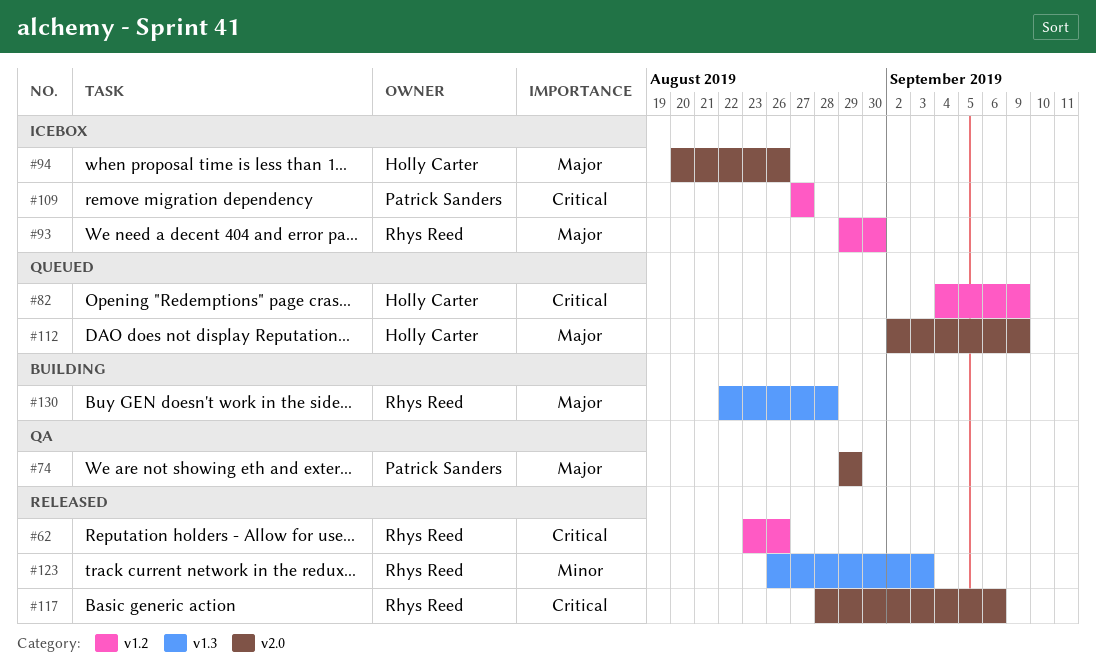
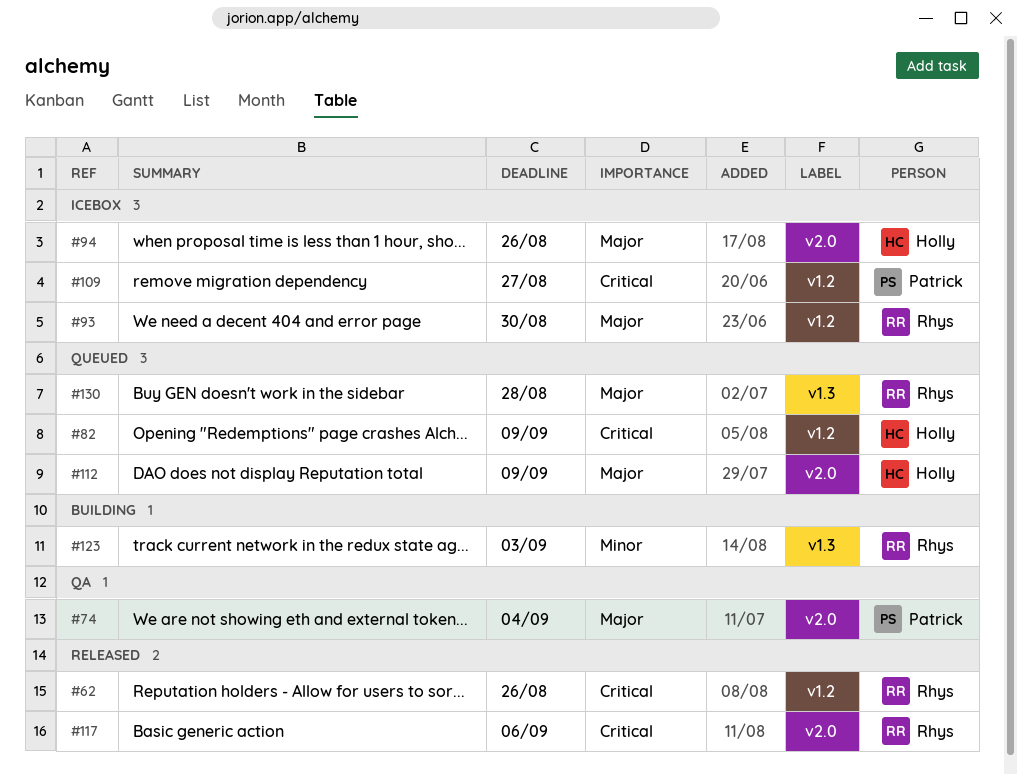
#74, due: Aug 29 -> Sep 4
#123, status: Released -> Building
#130, status: Building -> Queued

